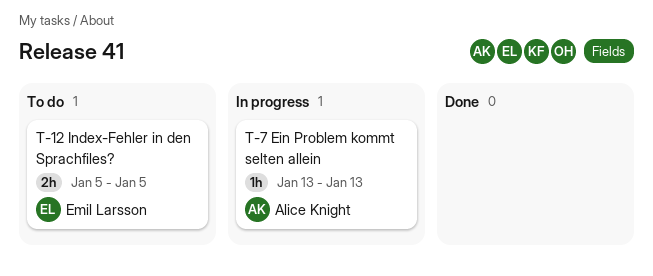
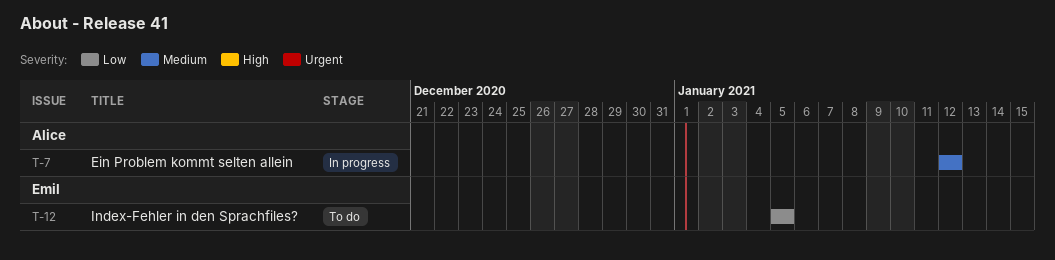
T-7, start: Jan 13 -> Jan 12
T-7, due: Jan 13 -> Jan 12

